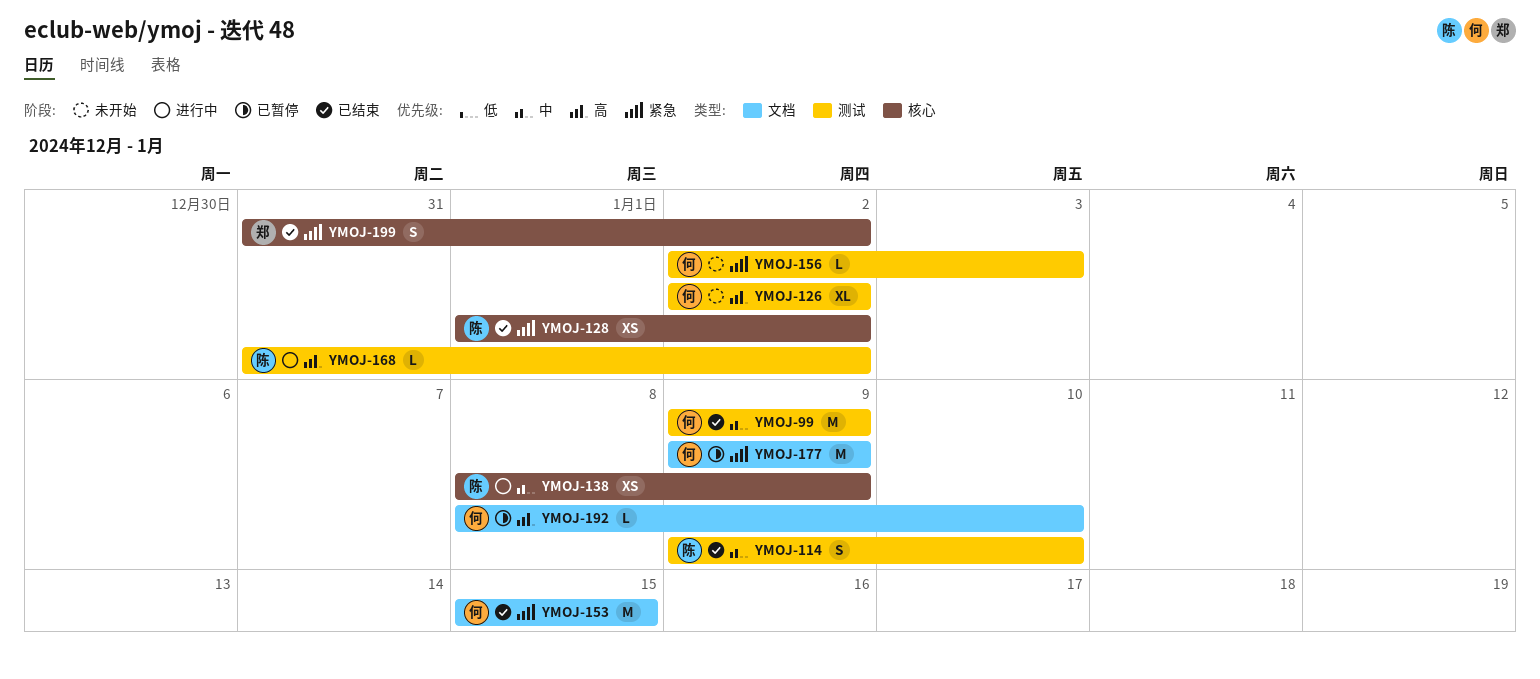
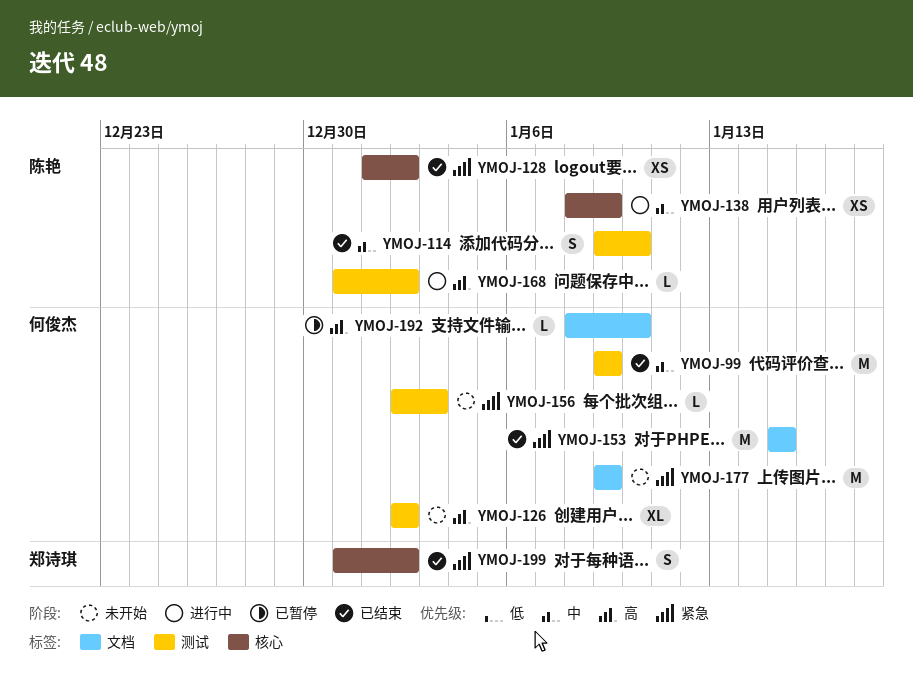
YMOJ-177, status: 已暂停 -> 未开始

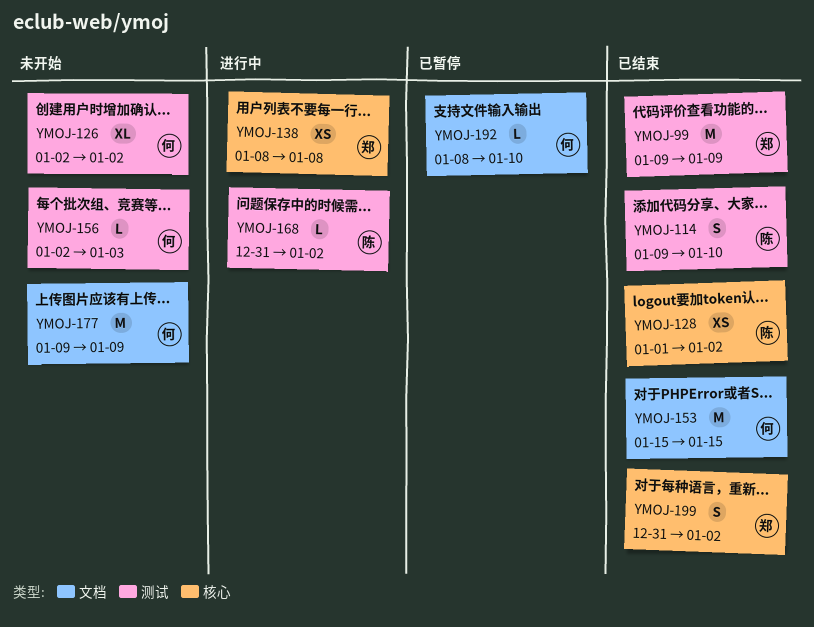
YMOJ-99, owner: 何俊杰 -> 郑诗琪
YMOJ-138, owner: 陈艳 -> 郑诗琪
YMOJ-138, due: Jan 9 -> Jan 8

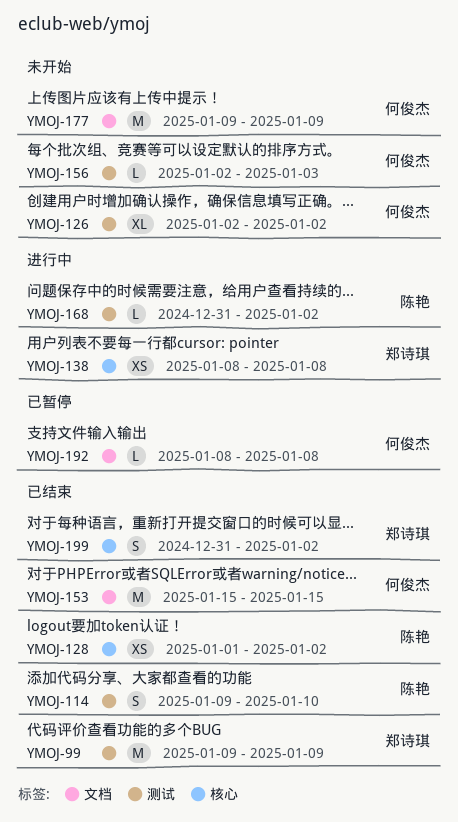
YMOJ-192, due: Jan 10 -> Jan 8

